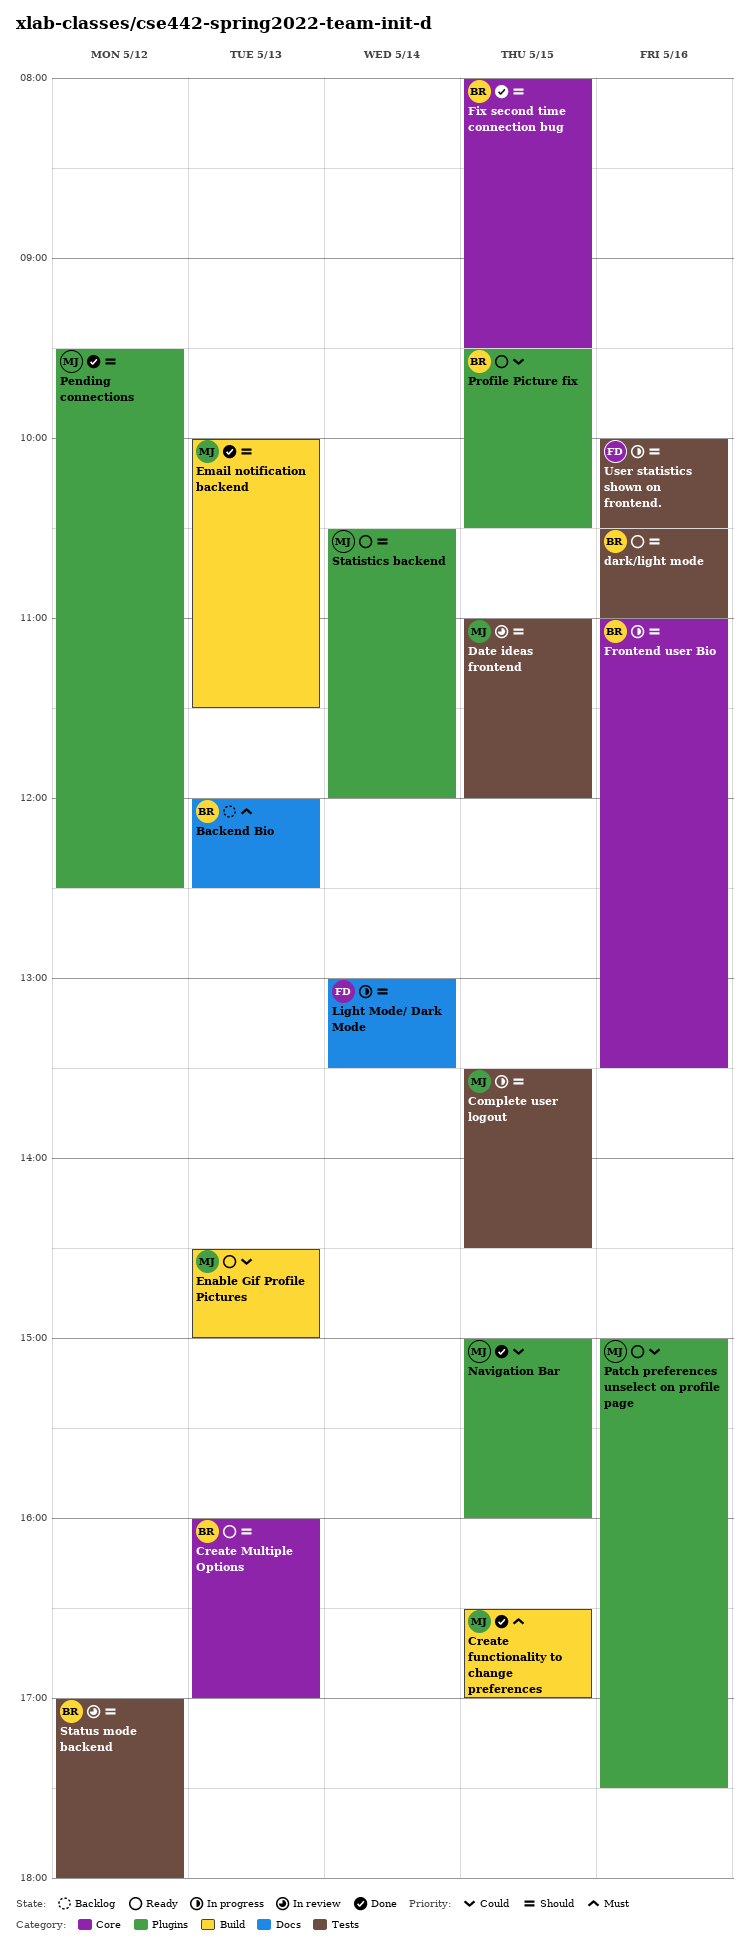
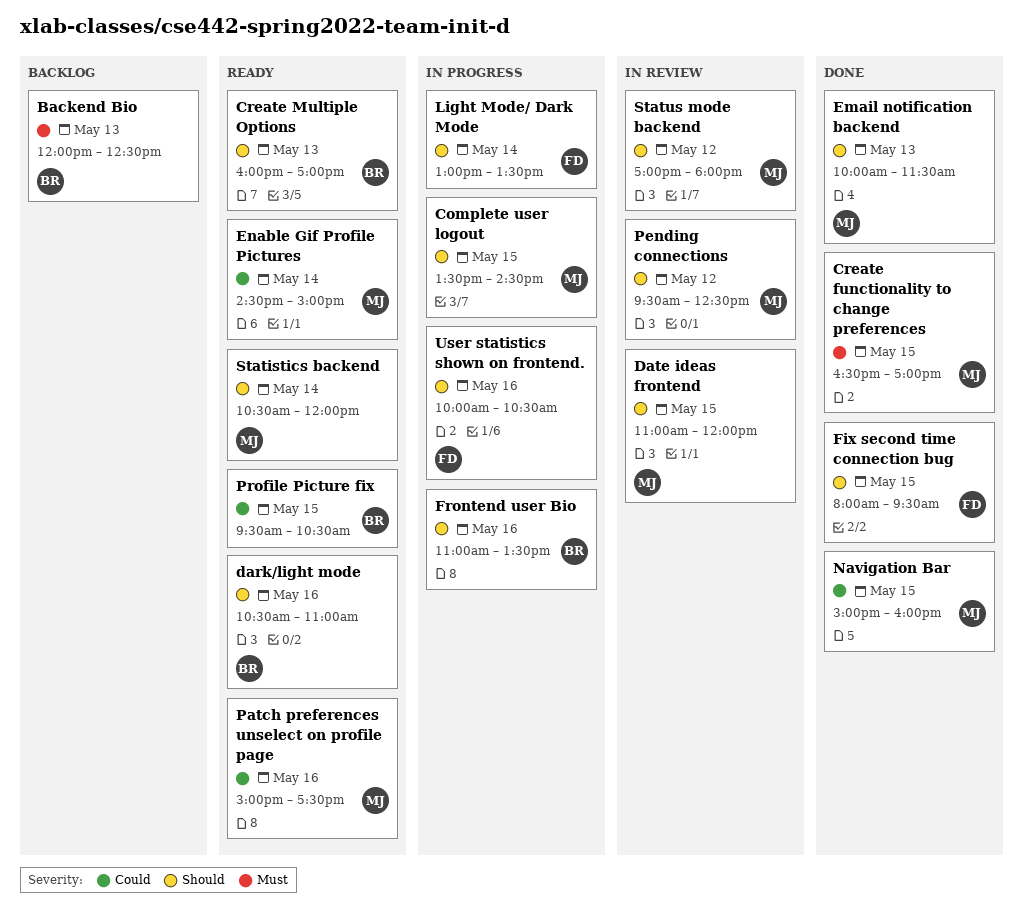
Enable Gif Profile Pictures, day: May 13 -> May 14
Fix second time connection bug, owner: BR -> FD
Pending connections, status: Done -> In review
Status mode backend, owner: BR -> MJ

